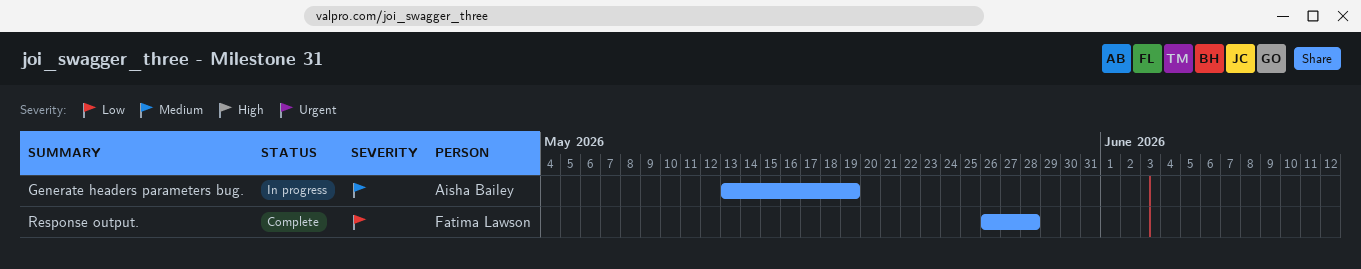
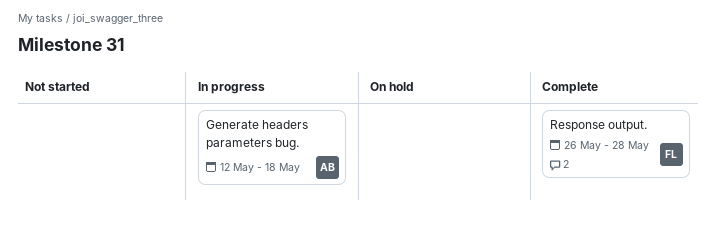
Generate headers parameters bug., start: May 13 -> May 12
Generate headers parameters bug., due: May 19 -> May 18

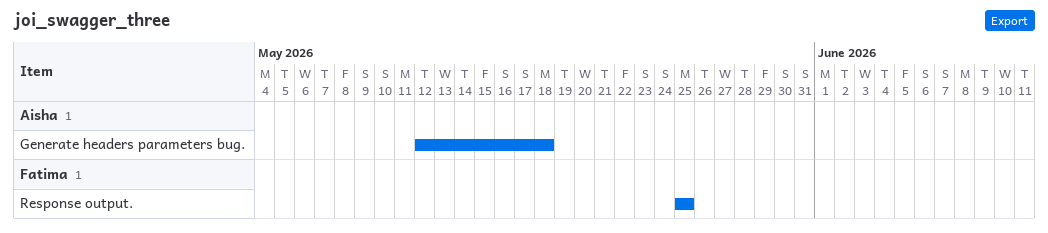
Response output., start: May 26 -> May 25
Response output., due: May 28 -> May 25

